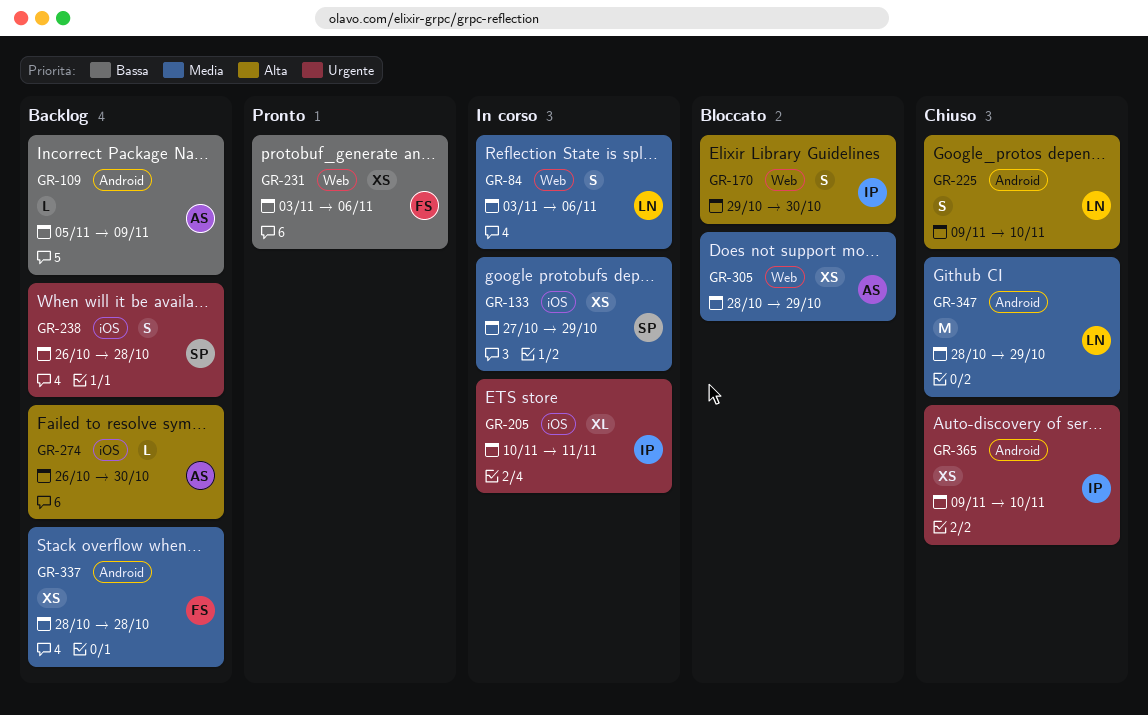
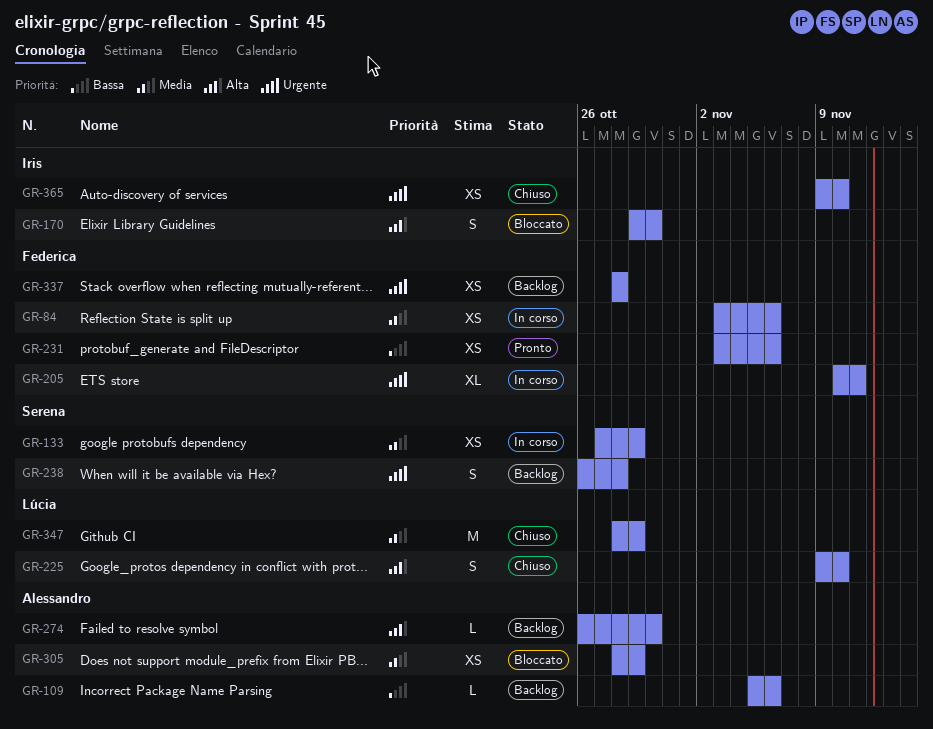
GR-84, owner: Lúcia -> Federica
GR-84, estimate: S -> XS
GR-109, due: Nov 9 -> Nov 6
GR-205, owner: Iris -> Federica
GR-337, priority: Media -> Urgente

